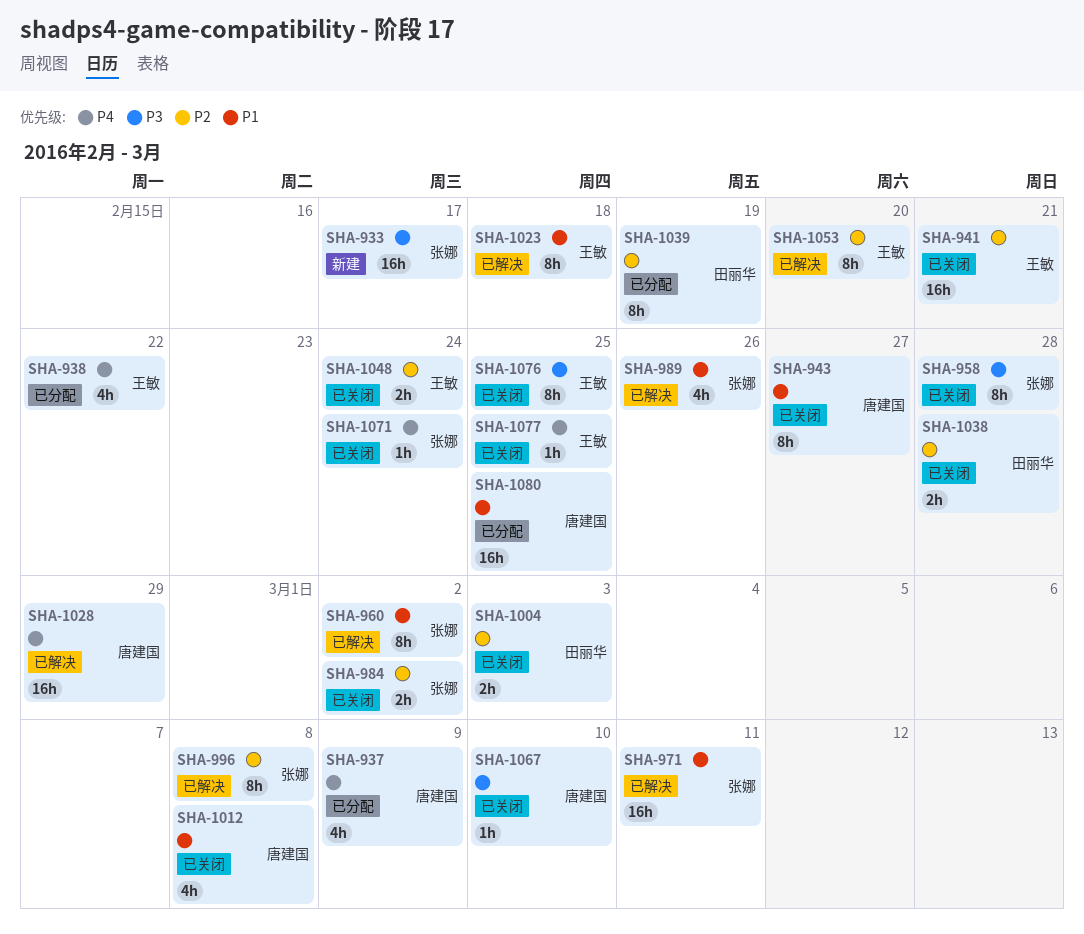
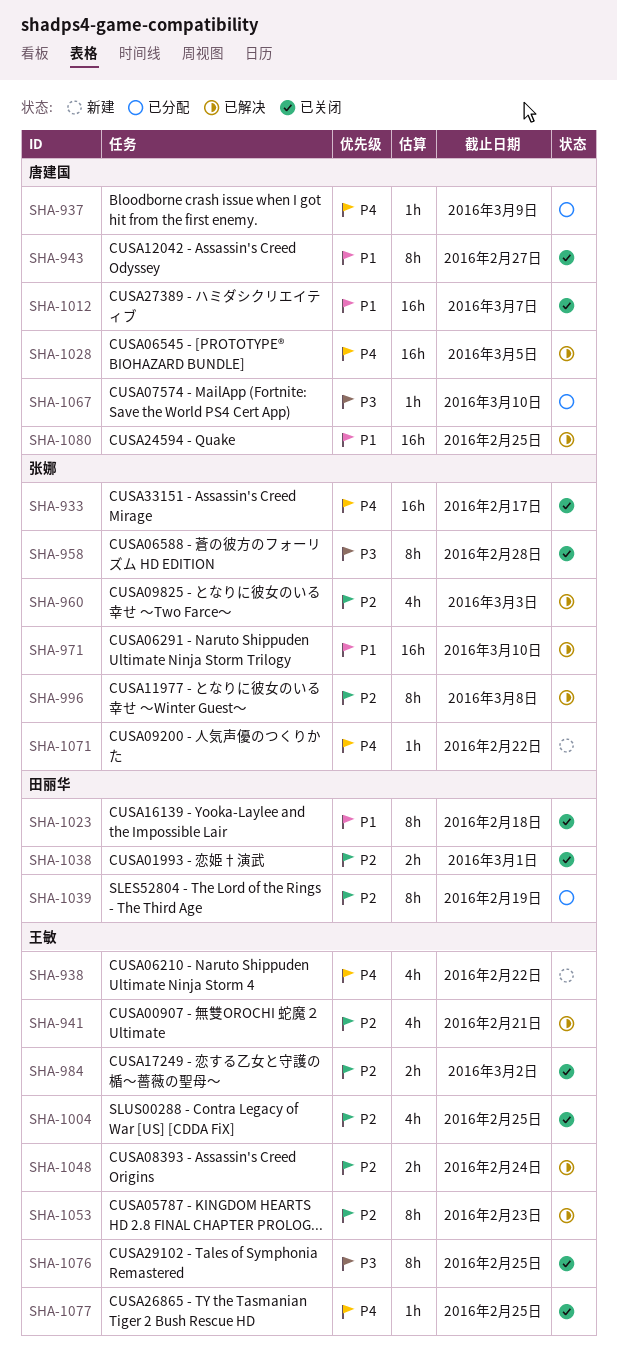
SHA-933, status: 新建 -> 已关闭
SHA-933, priority: P3 -> P4
SHA-937, estimate: 4h -> 1h
SHA-938, status: 已分配 -> 新建
SHA-941, status: 已关闭 -> 已解决
SHA-941, estimate: 16h -> 4h
SHA-960, priority: P1 -> P2
SHA-960, estimate: 8h -> 4h
SHA-960, due: Mar 2 -> Mar 3
SHA-971, due: Mar 11 -> Mar 10
SHA-984, owner: 张娜 -> 王敏
SHA-989: present -> none
SHA-1004, owner: 田丽华 -> 王敏
SHA-1004, estimate: 2h -> 4h
SHA-1004, due: Mar 3 -> Feb 25
SHA-1012, estimate: 4h -> 16h
SHA-1012, due: Mar 8 -> Mar 7
SHA-1023, status: 已解决 -> 已关闭
SHA-1023, owner: 王敏 -> 田丽华
SHA-1028, due: Feb 29 -> Mar 5
SHA-1038, due: Feb 28 -> Mar 1
SHA-1048, status: 已关闭 -> 已解决
SHA-1053, due: Feb 20 -> Feb 23
SHA-1067, status: 已关闭 -> 已分配
SHA-1071, status: 已关闭 -> 新建
SHA-1071, due: Feb 24 -> Feb 22
SHA-1080, status: 已分配 -> 已解决

